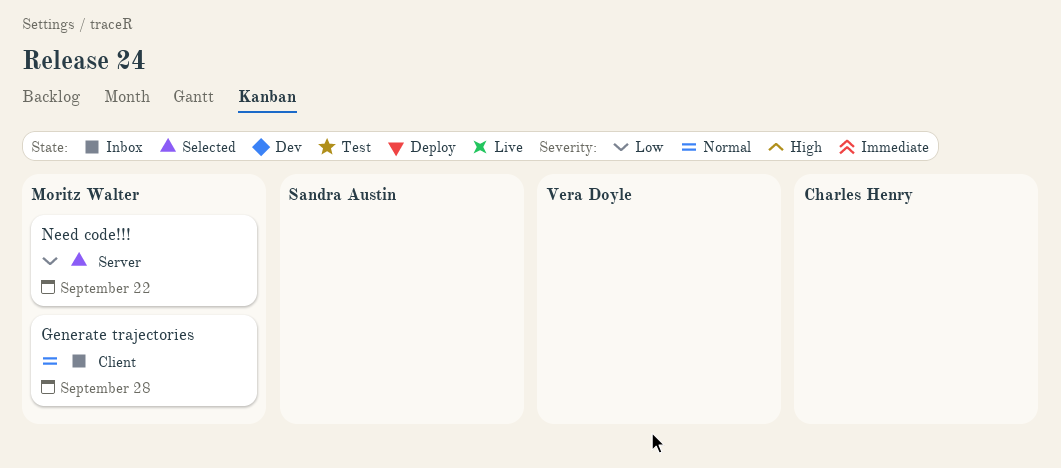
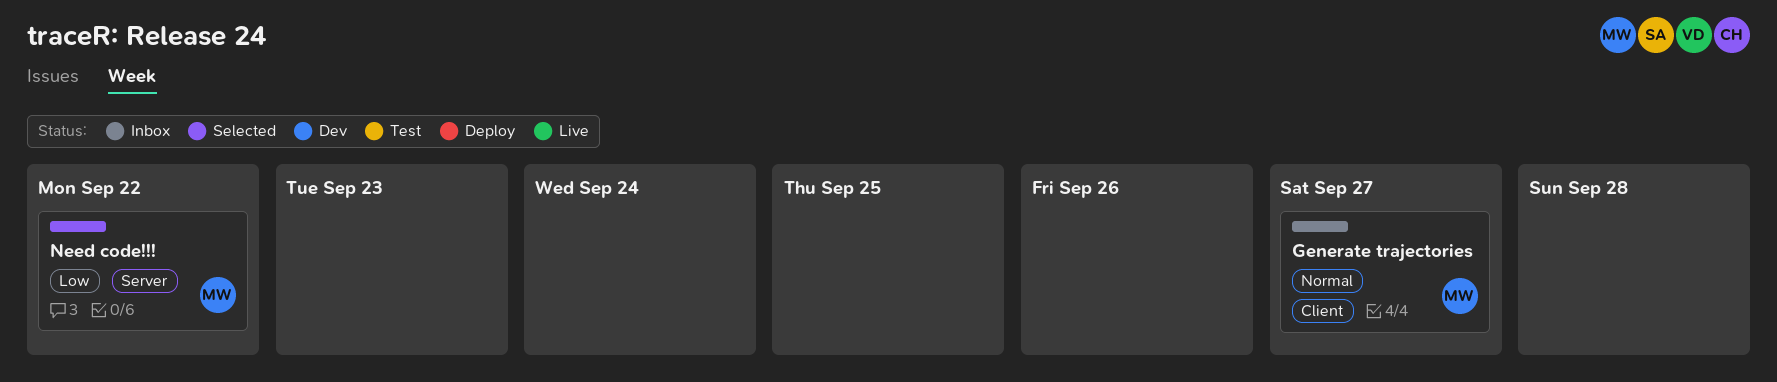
Generate trajectories, due: Sep 28 -> Sep 27

